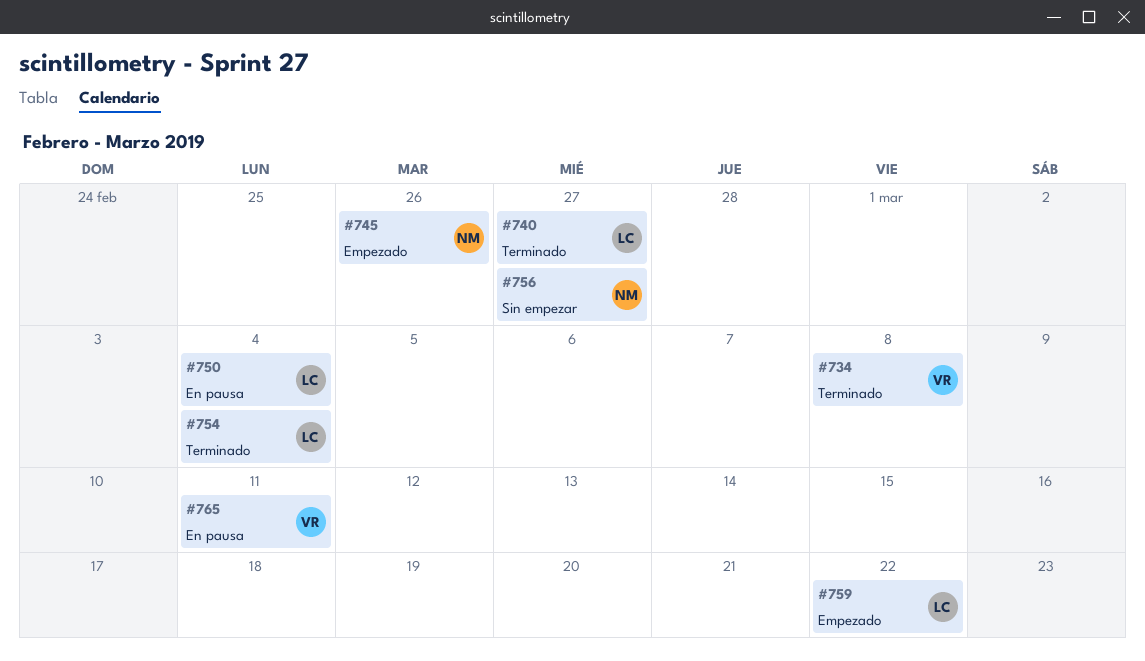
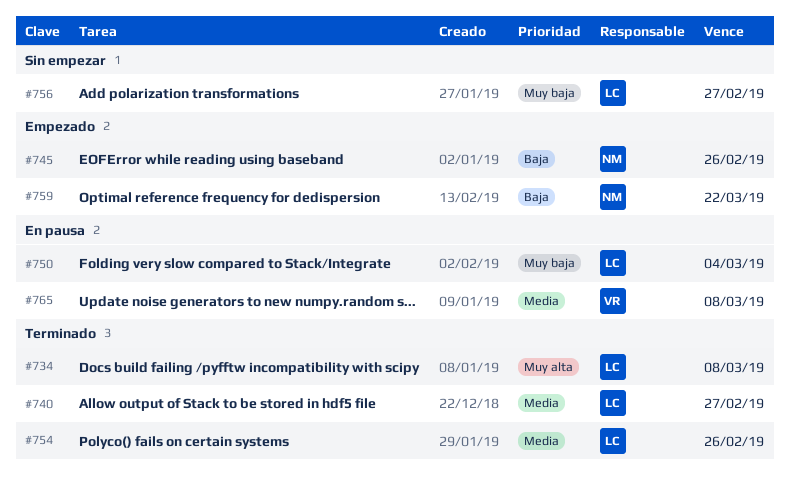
#734, owner: VR -> LC
#754, due: Mar 4 -> Feb 26
#756, owner: NM -> LC
#759, owner: LC -> NM
#765, due: Mar 11 -> Mar 8

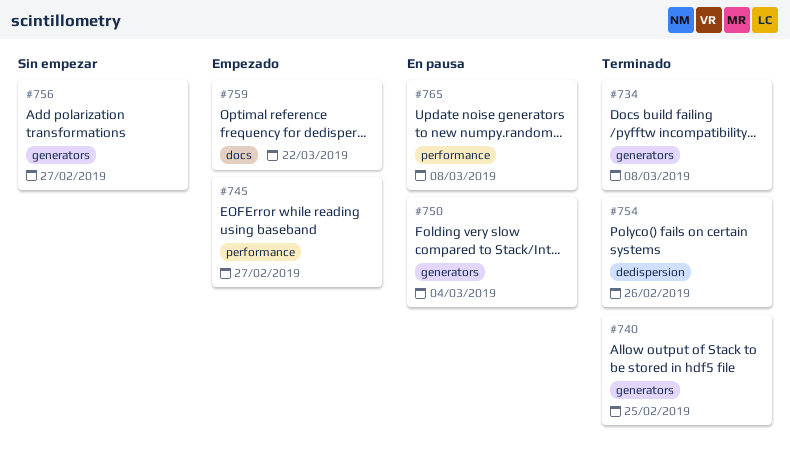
#740, due: Feb 27 -> Feb 25
#745, due: Feb 26 -> Feb 27

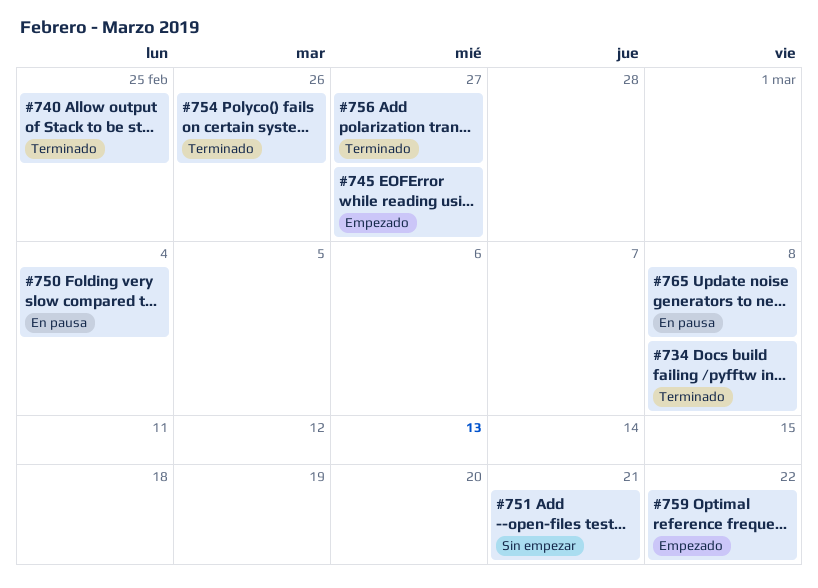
#751: none -> present
#756, status: Sin empezar -> Terminado

